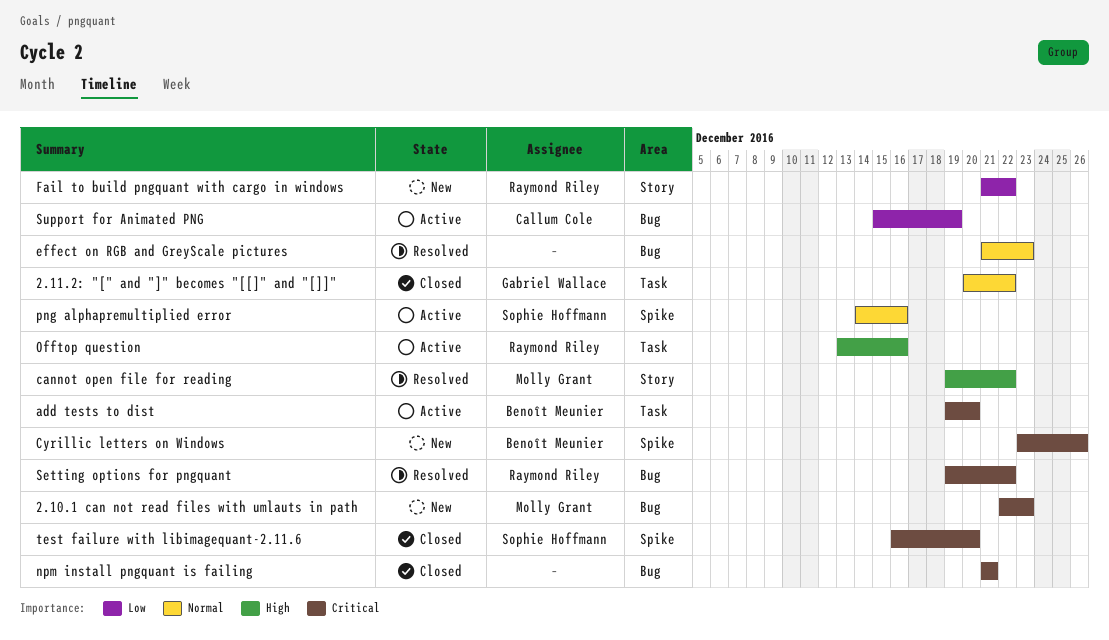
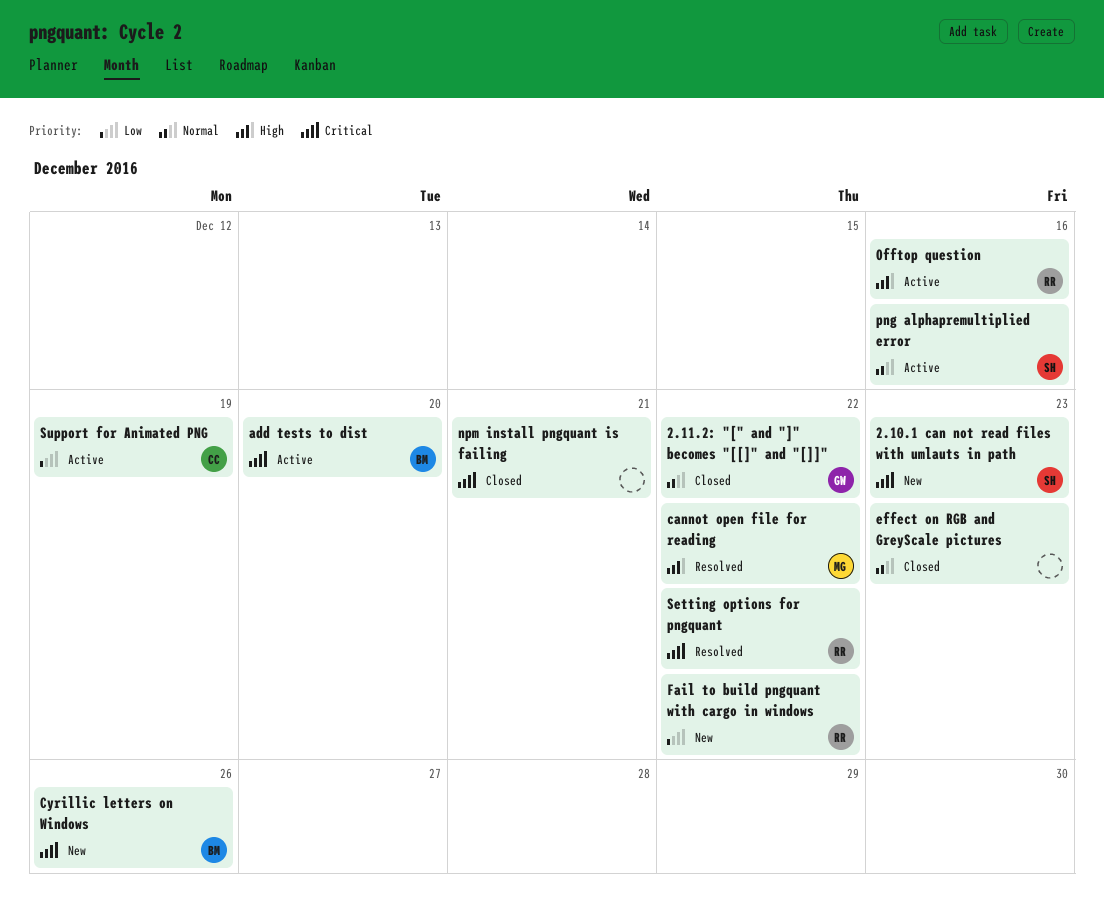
2.10.1 can not read files with umlauts in path, owner: Molly Grant -> Sophie Hoffmann
effect on RGB and GreyScale pictures, status: Resolved -> Closed
test failure with libimagequant-2.11.6: present -> none

